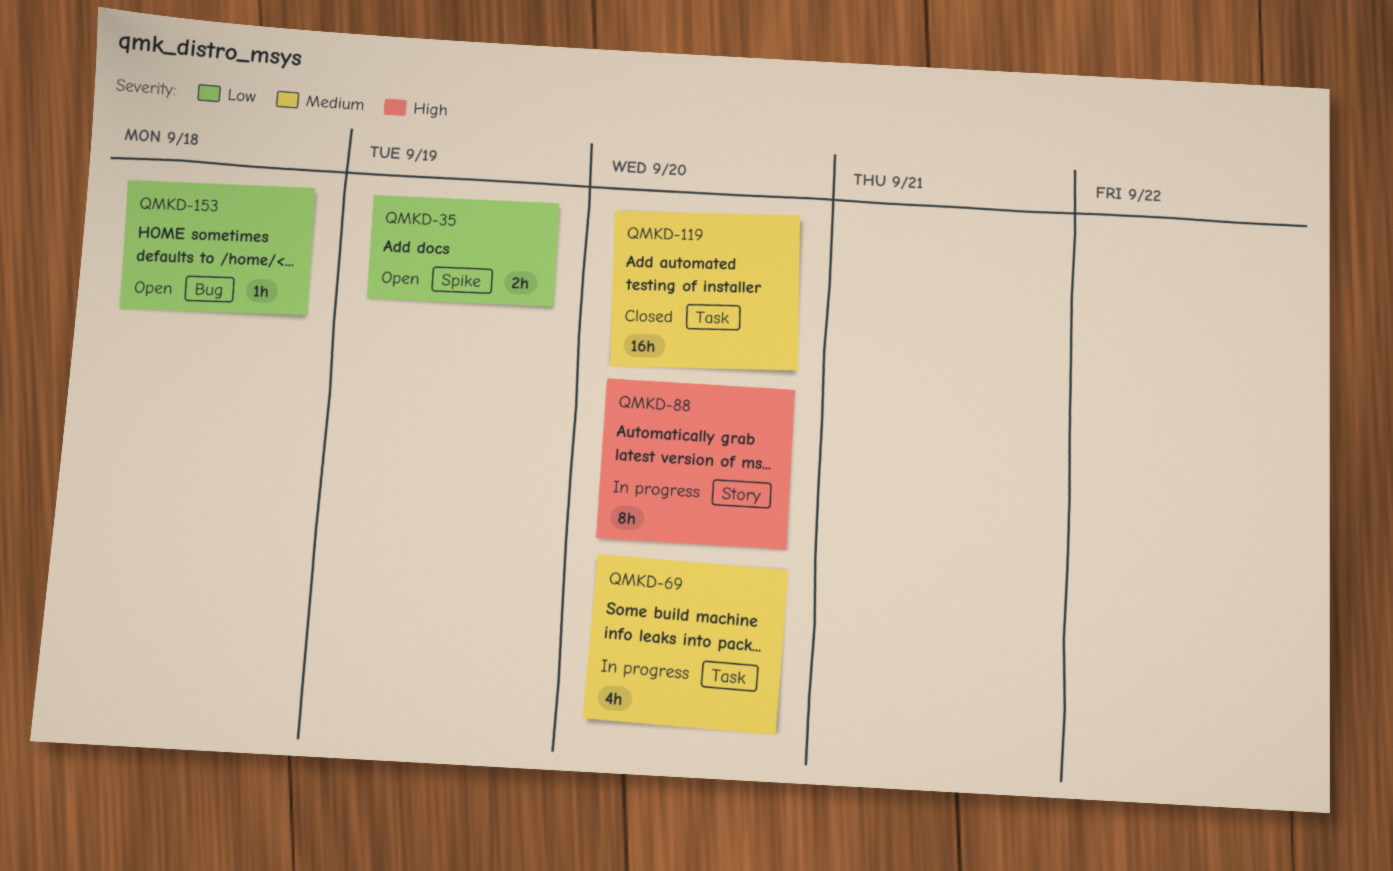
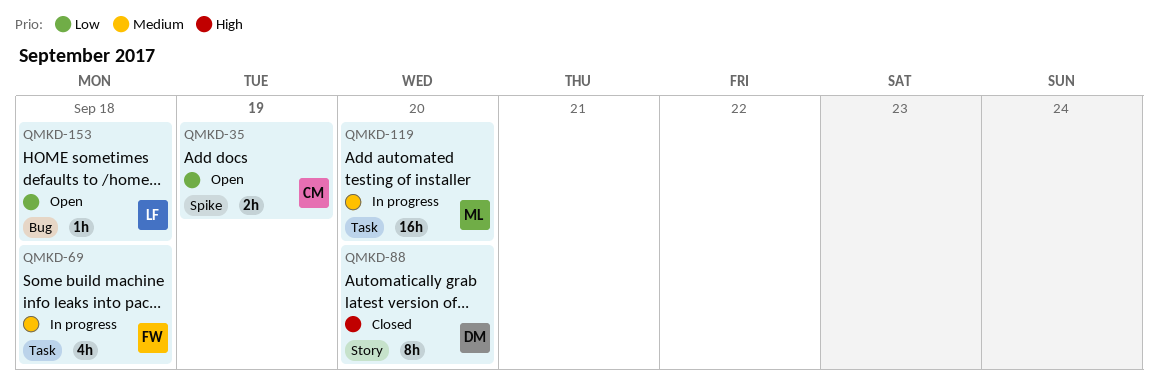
QMKD-69, due: Sep 20 -> Sep 18
QMKD-88, status: In progress -> Closed
QMKD-119, status: Closed -> In progress

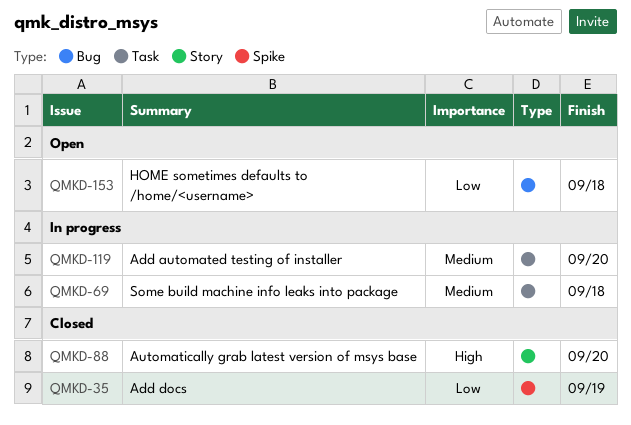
QMKD-35, status: Open -> Closed

